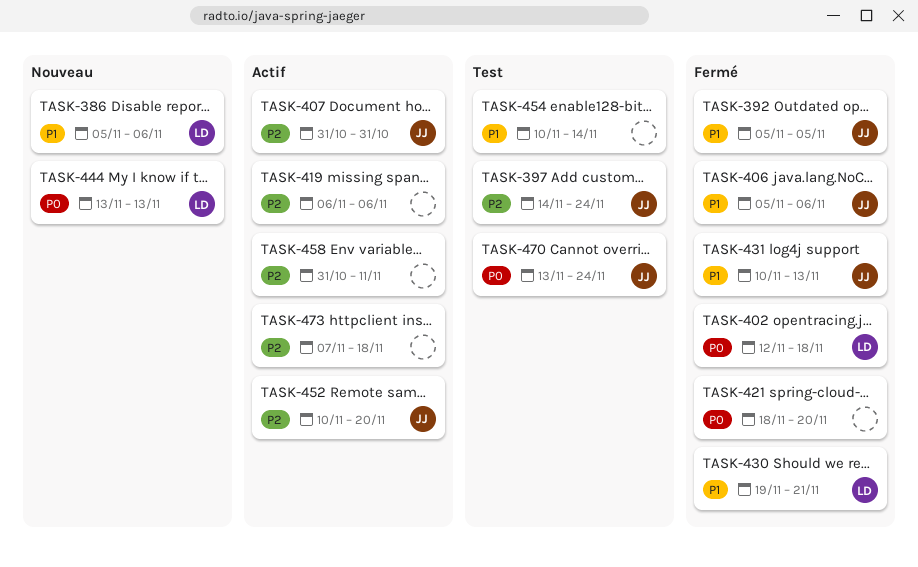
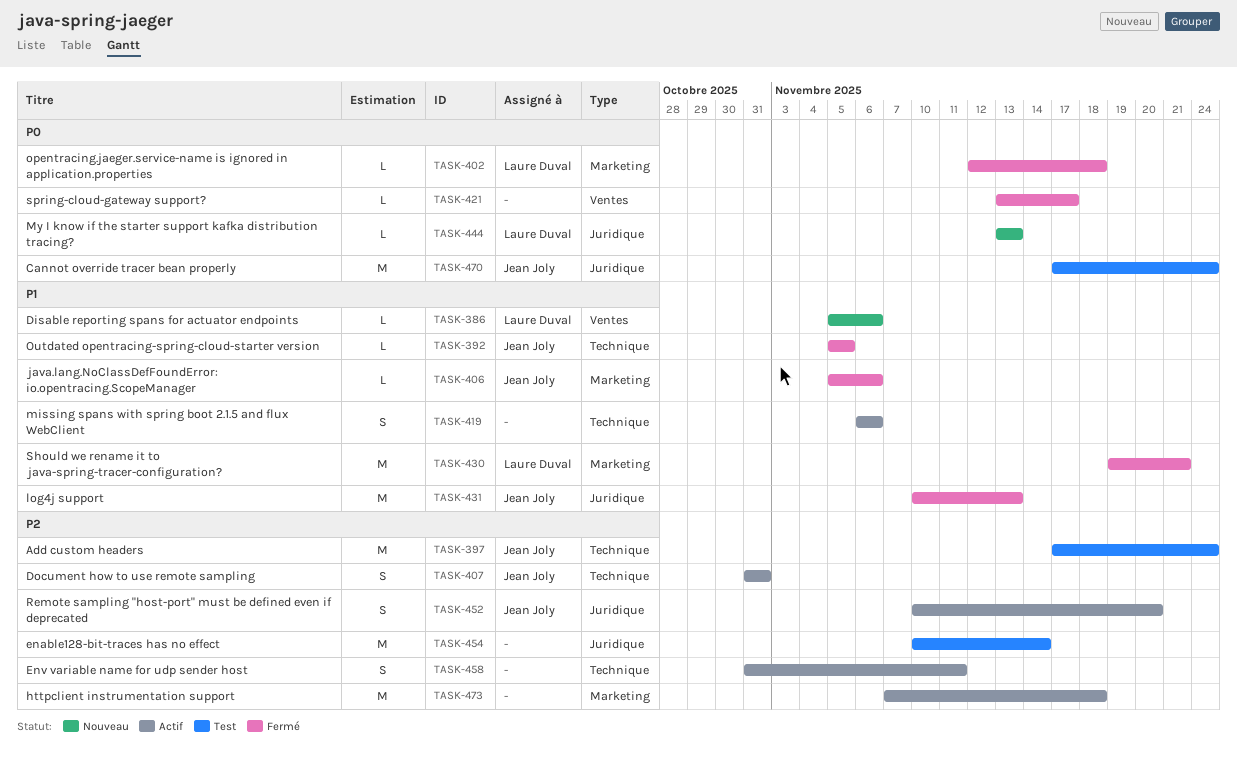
TASK-397, start: Nov 14 -> Nov 17
TASK-419, priority: P2 -> P1
TASK-421, start: Nov 18 -> Nov 13
TASK-421, due: Nov 20 -> Nov 17
TASK-454, priority: P1 -> P2
TASK-470, start: Nov 13 -> Nov 17

